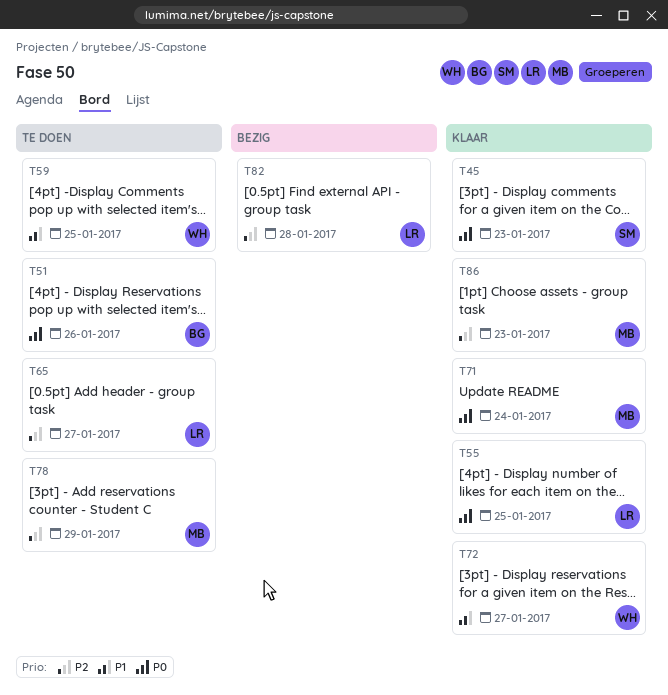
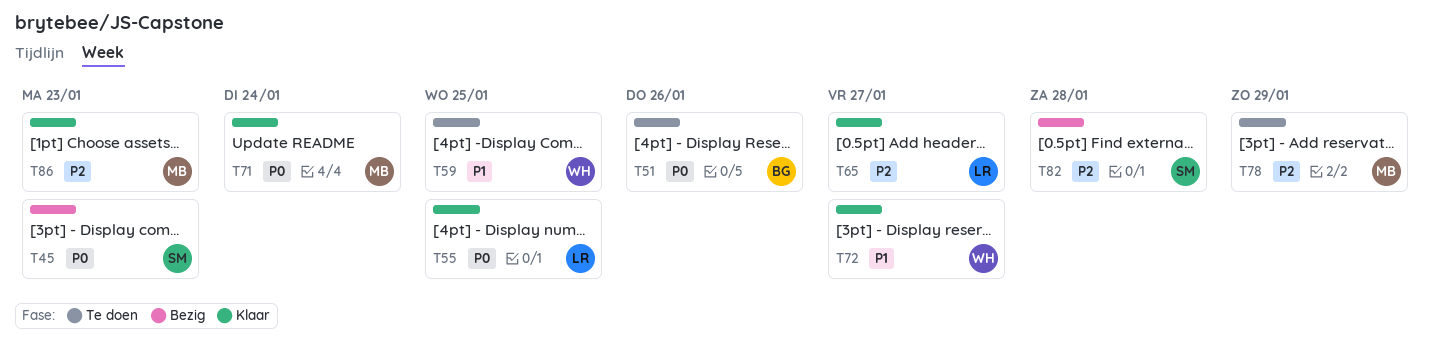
T45, status: Klaar -> Bezig
T65, status: Te doen -> Klaar
T82, owner: LR -> SM

